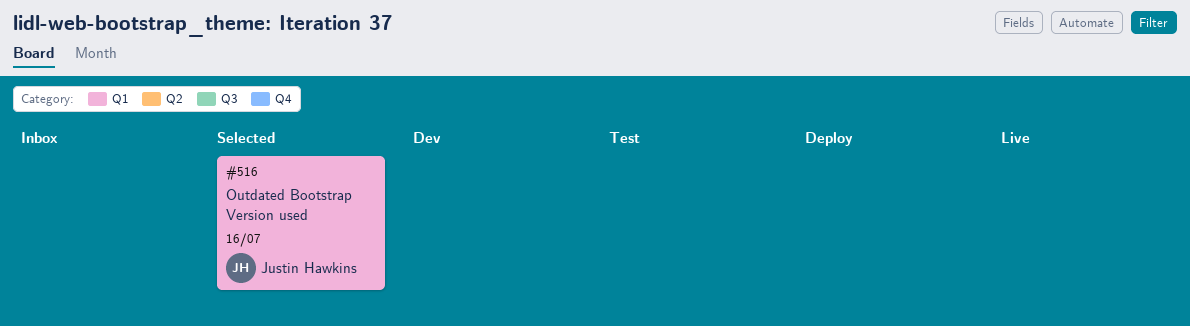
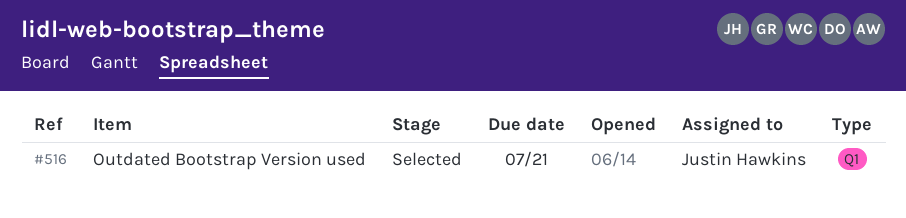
#516, due: Jul 16 -> Jul 21

